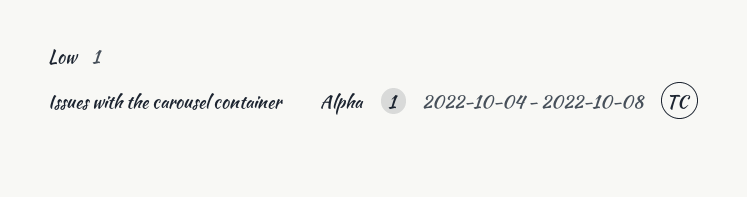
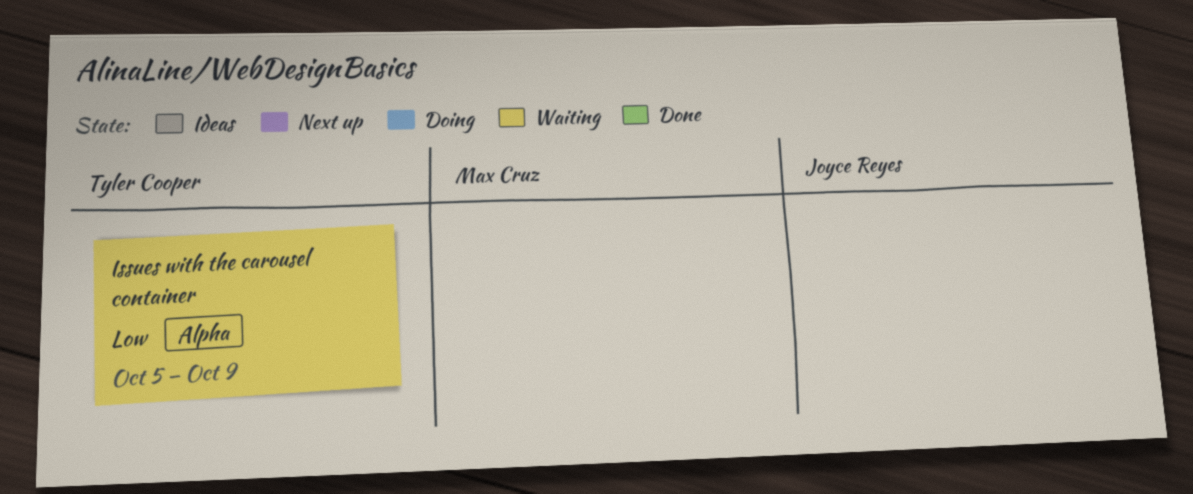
Issues with the carousel container, start: Oct 4 -> Oct 5
Issues with the carousel container, due: Oct 8 -> Oct 9

